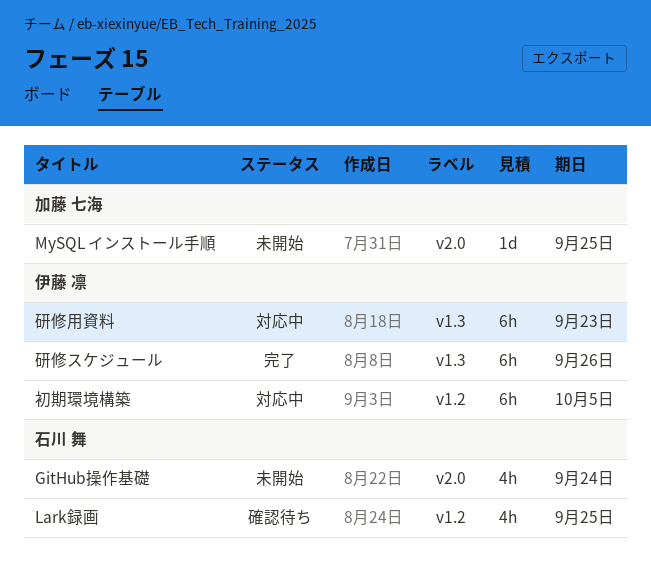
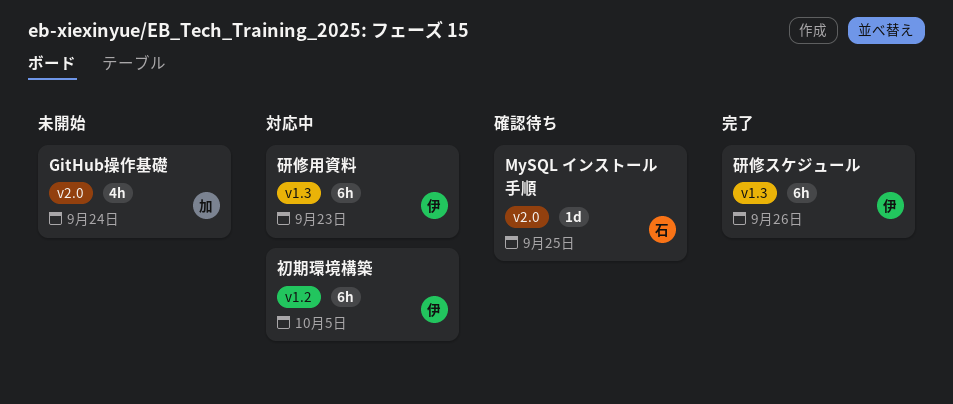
GitHub操作基礎, owner: 石川 舞 -> 加藤 七海
Lark録画: present -> none
MySQL インストール手順, status: 未開始 -> 確認待ち
MySQL インストール手順, owner: 加藤 七海 -> 石川 舞

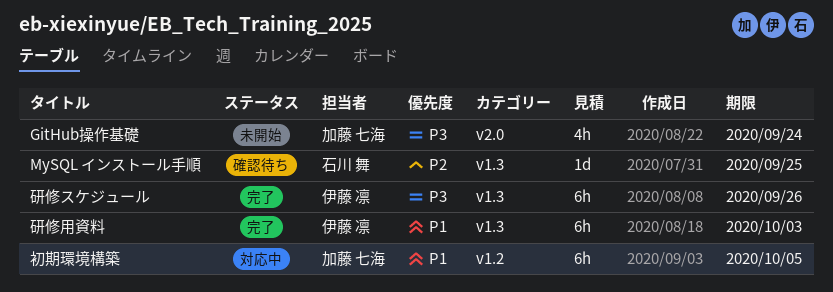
MySQL インストール手順, label: v2.0 -> v1.3
初期環境構築, owner: 伊藤 凛 -> 加藤 七海
研修用資料, status: 対応中 -> 完了
研修用資料, due: Sep 23 -> Oct 3

